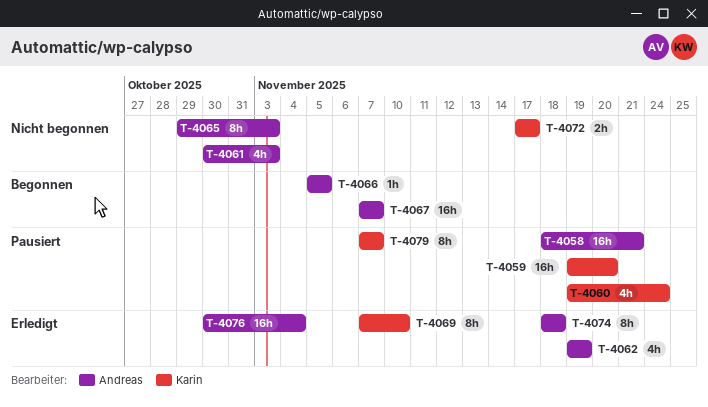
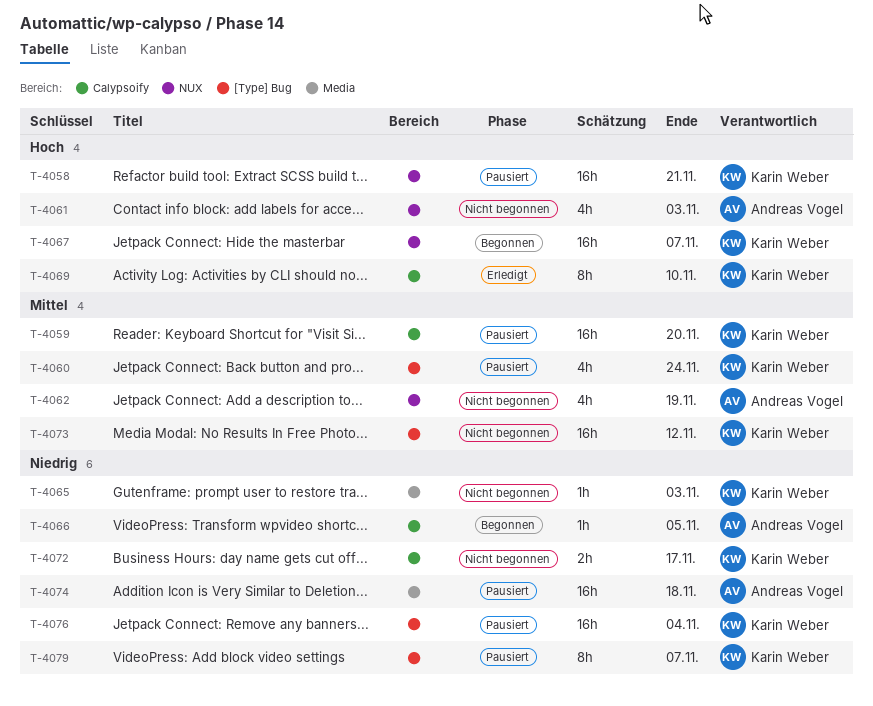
T-4058, owner: Andreas Vogel -> Karin Weber
T-4062, status: Erledigt -> Nicht begonnen
T-4065, owner: Andreas Vogel -> Karin Weber
T-4065, estimate: 8h -> 1h
T-4067, owner: Andreas Vogel -> Karin Weber
T-4073: none -> present
T-4074, status: Erledigt -> Pausiert
T-4074, estimate: 8h -> 16h
T-4076, status: Erledigt -> Pausiert
T-4076, owner: Andreas Vogel -> Karin Weber

